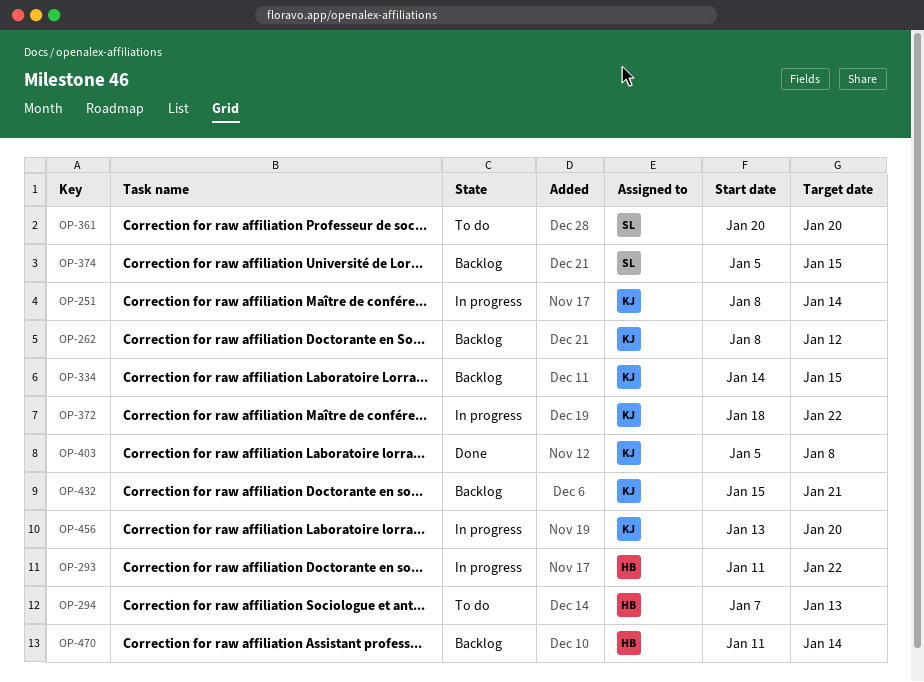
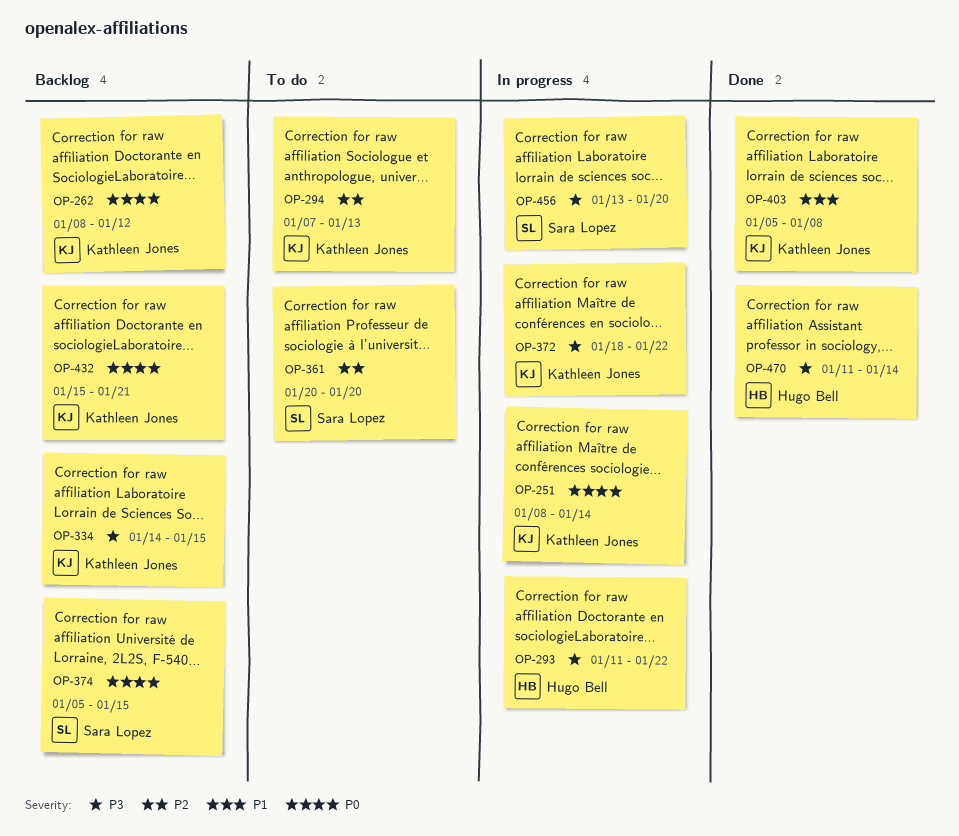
OP-294, owner: Hugo Bell -> Kathleen Jones
OP-456, owner: Kathleen Jones -> Sara Lopez
OP-470, status: Backlog -> Done

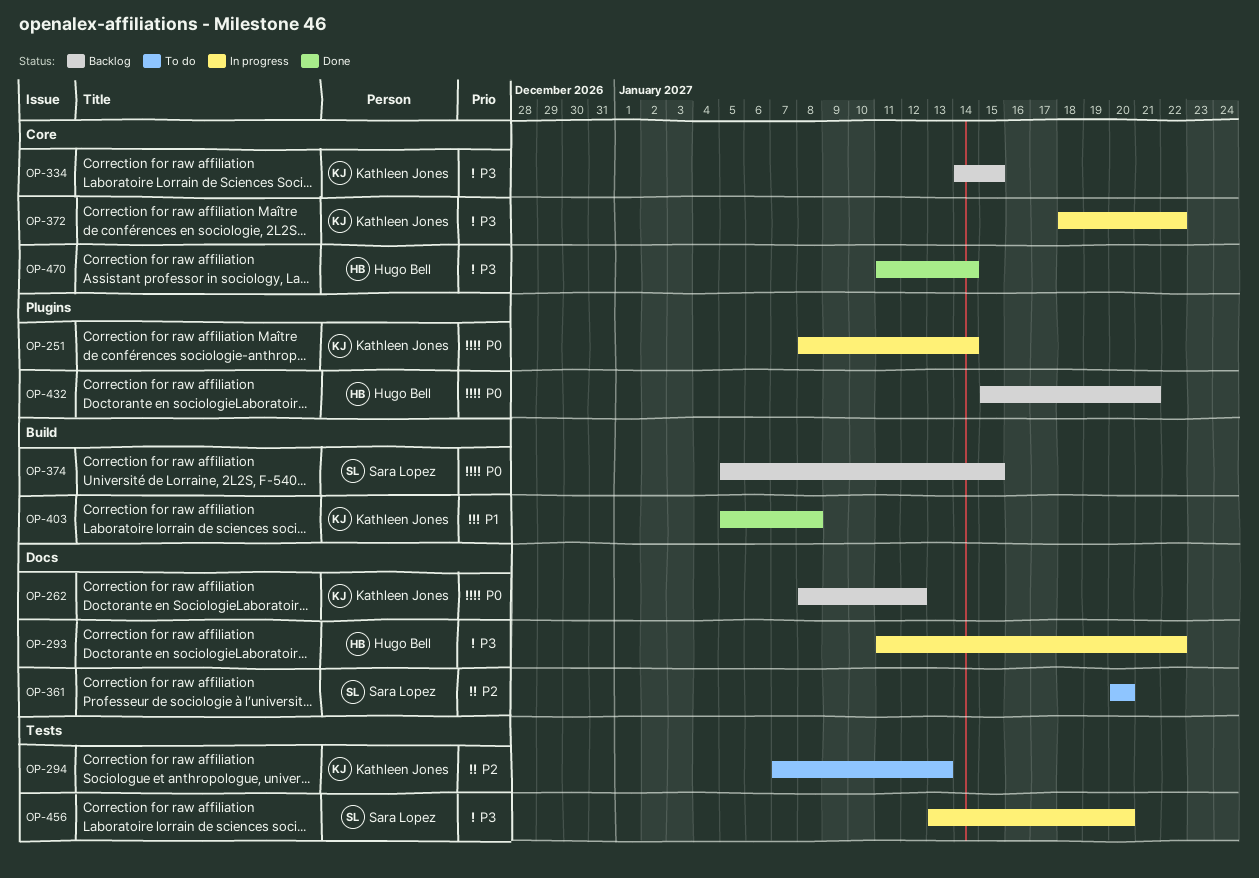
OP-432, owner: Kathleen Jones -> Hugo Bell

